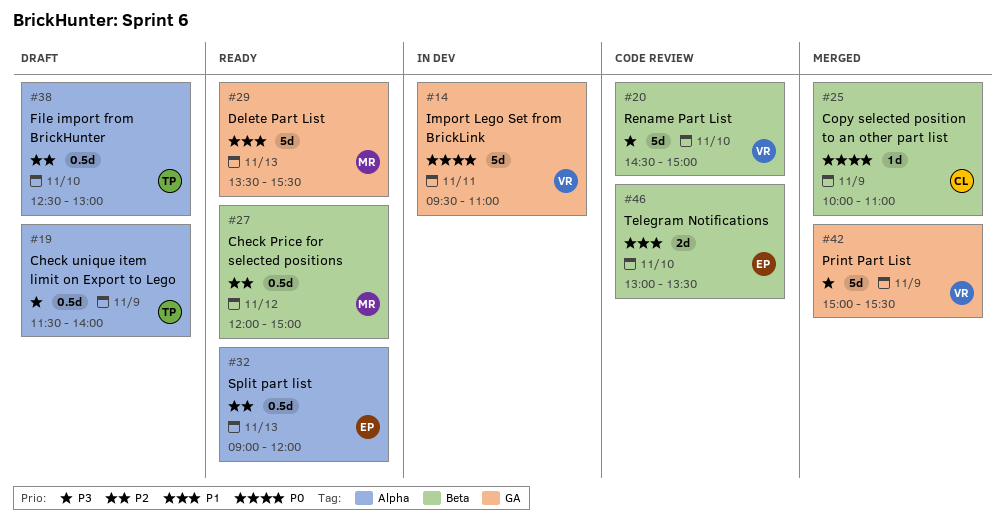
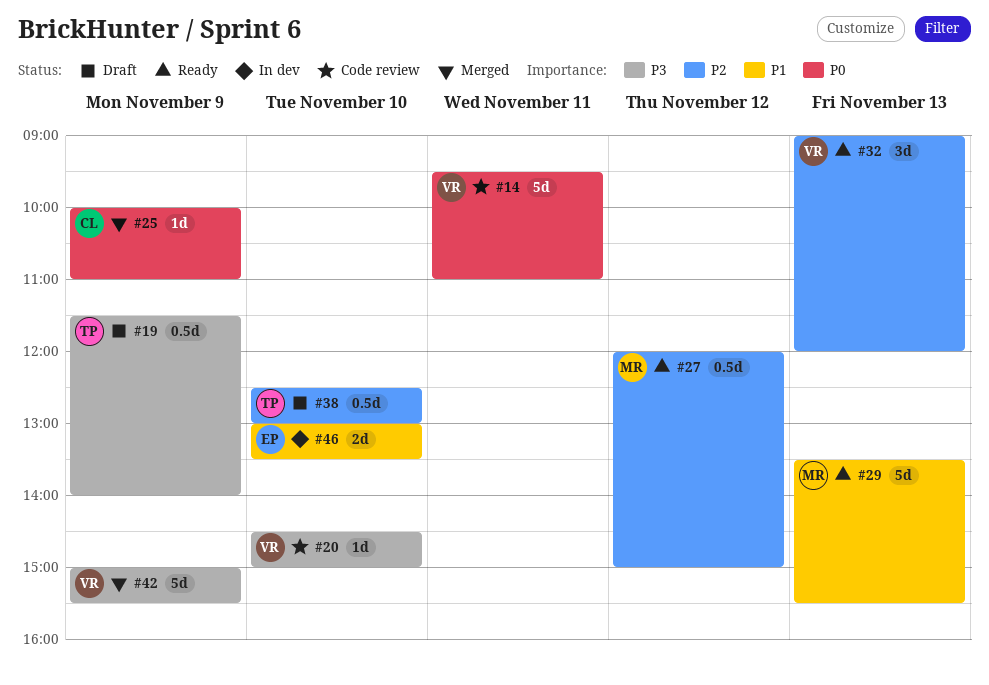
#14, status: In dev -> Code review
#20, estimate: 5d -> 1d
#32, owner: EP -> VR
#32, estimate: 0.5d -> 3d
#46, status: Code review -> In dev

